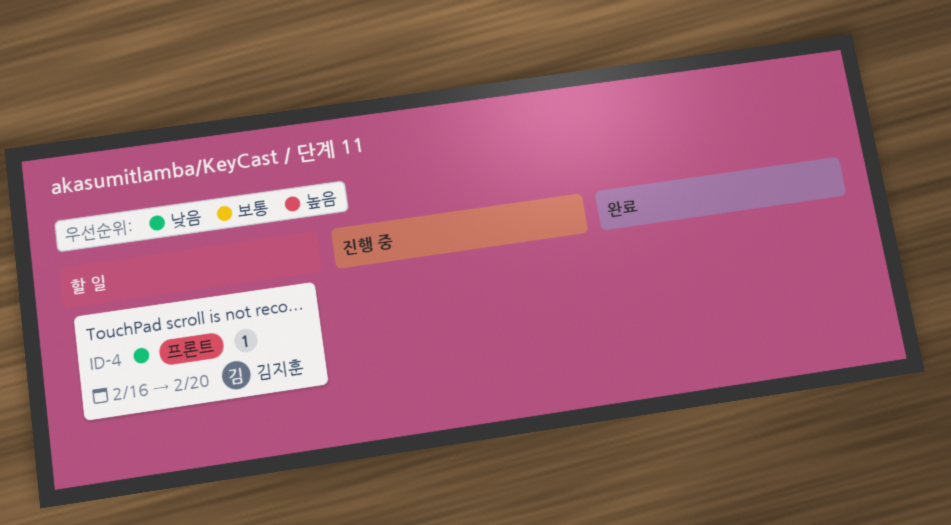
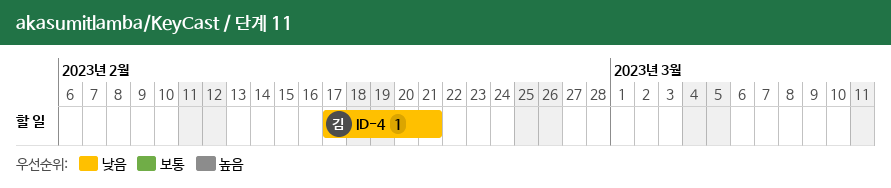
ID-4, start: Feb 16 -> Feb 17
ID-4, due: Feb 20 -> Feb 21

